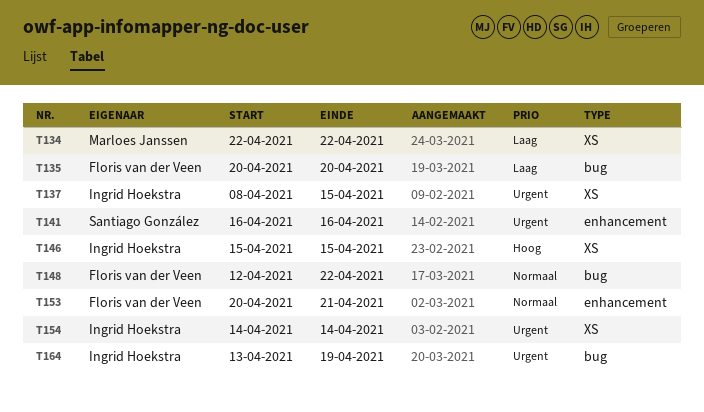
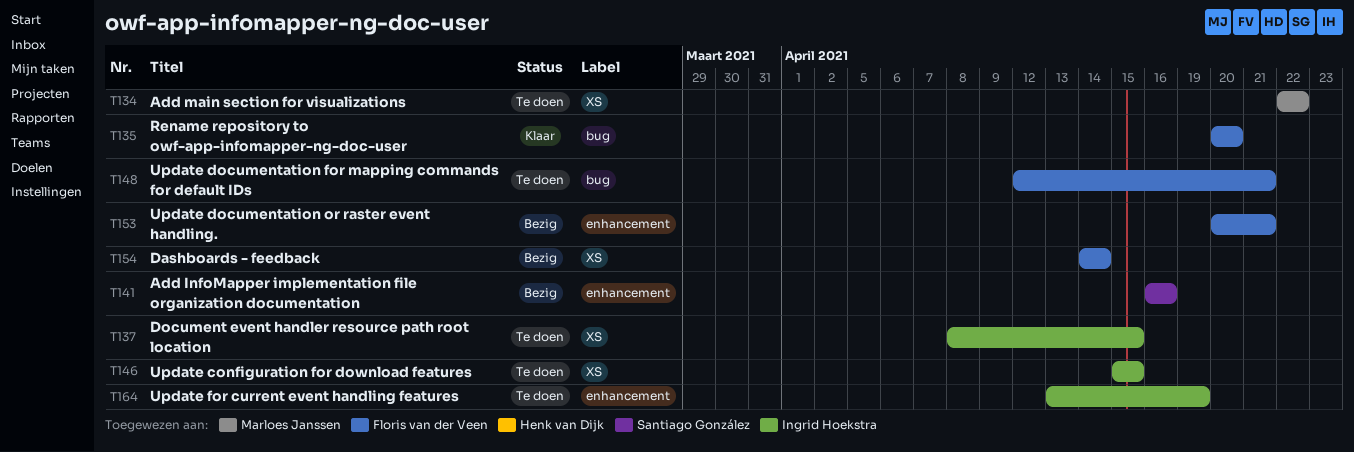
T148, due: Apr 22 -> Apr 21
T154, owner: Ingrid Hoekstra -> Floris van der Veen
T164, label: bug -> enhancement

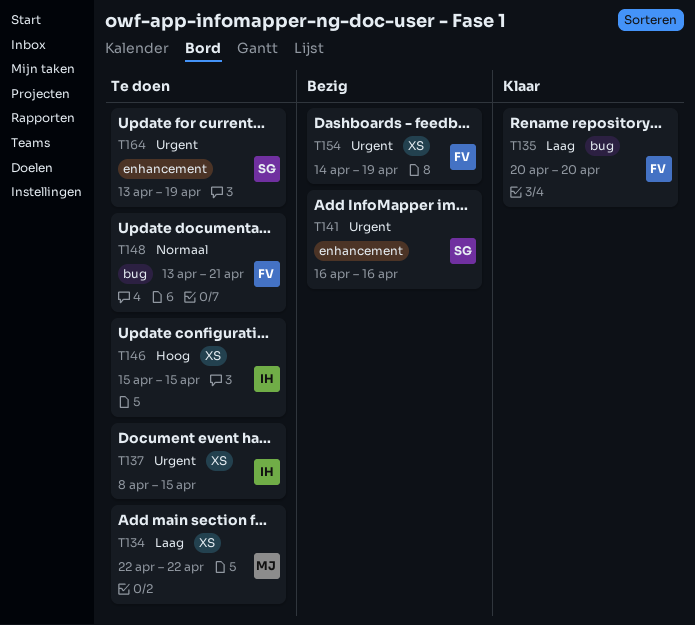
T148, start: Apr 12 -> Apr 13
T153: present -> none
T154, due: Apr 14 -> Apr 19
T164, owner: Ingrid Hoekstra -> Santiago González

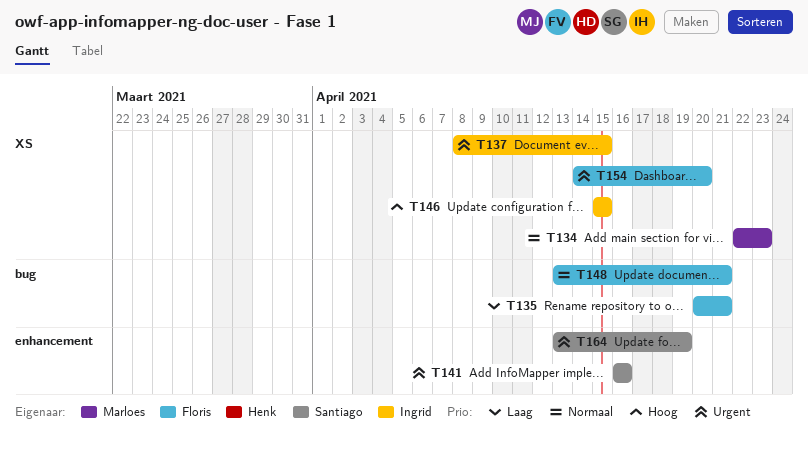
T134, priority: Laag -> Normaal
T134, due: Apr 22 -> Apr 23
T135, due: Apr 20 -> Apr 21
T154, due: Apr 19 -> Apr 20

